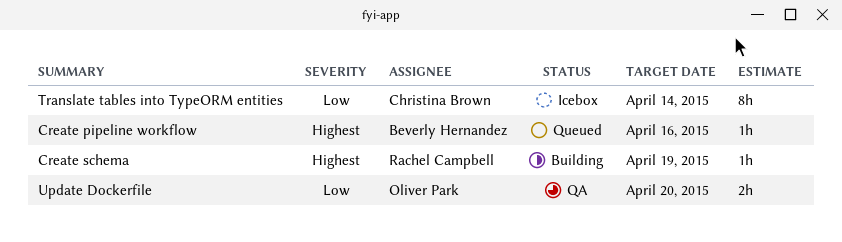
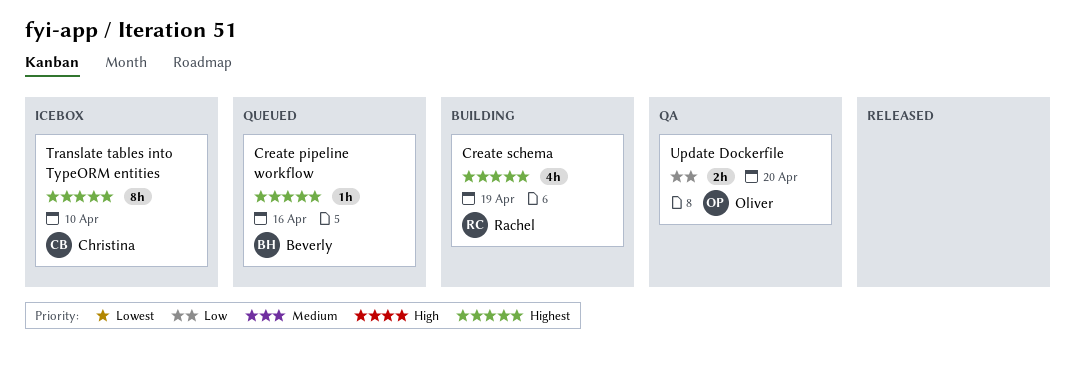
Create schema, estimate: 1h -> 4h
Translate tables into TypeORM entities, priority: Low -> Highest
Translate tables into TypeORM entities, due: Apr 14 -> Apr 10

